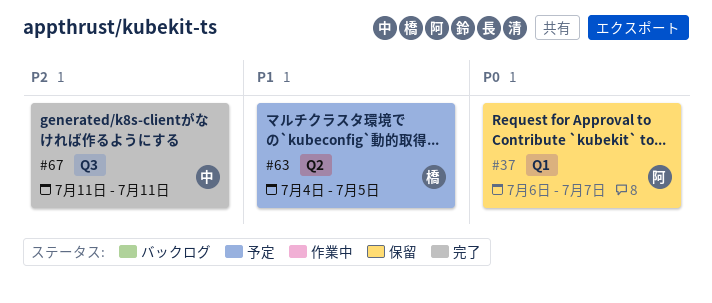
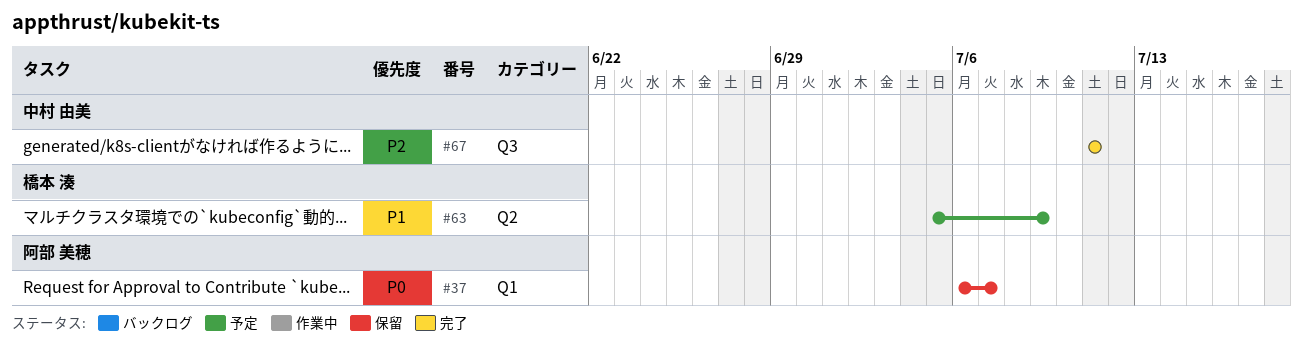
#63, start: Jul 4 -> Jul 5
#63, due: Jul 5 -> Jul 9

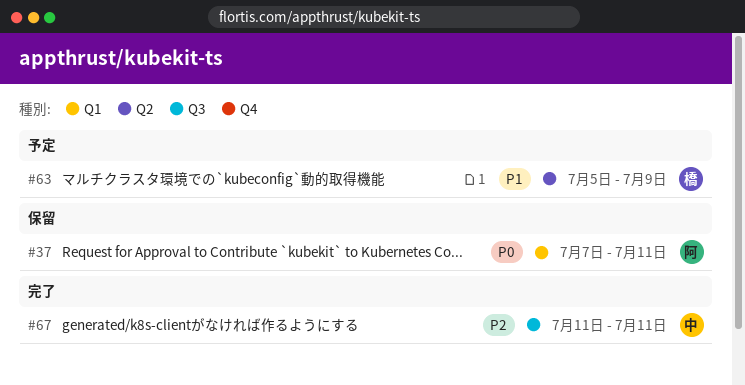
#37, start: Jul 6 -> Jul 7
#37, due: Jul 7 -> Jul 11

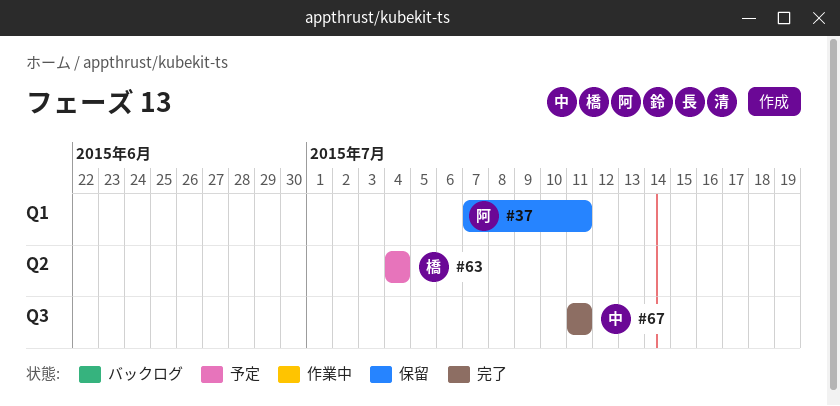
#63, start: Jul 5 -> Jul 4
#63, due: Jul 9 -> Jul 4

